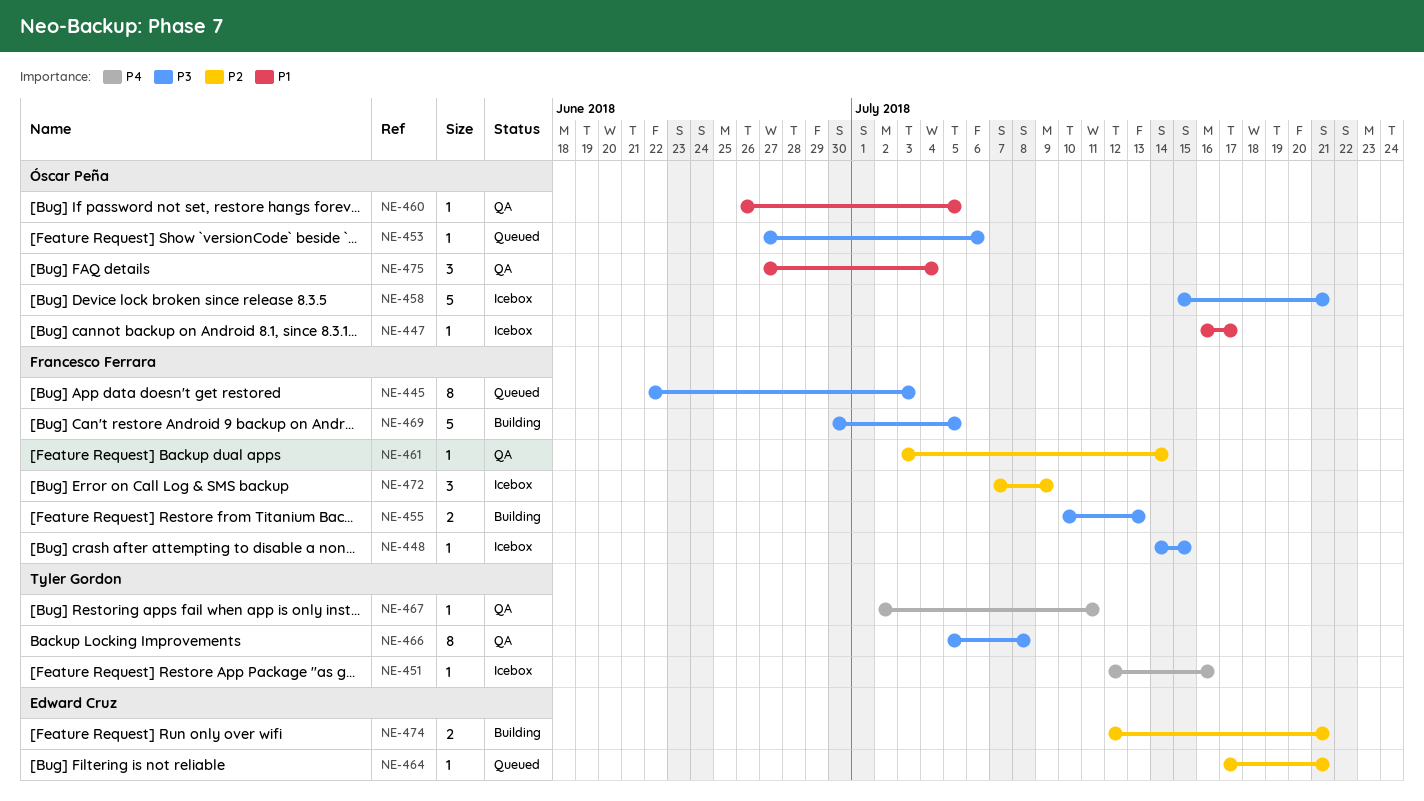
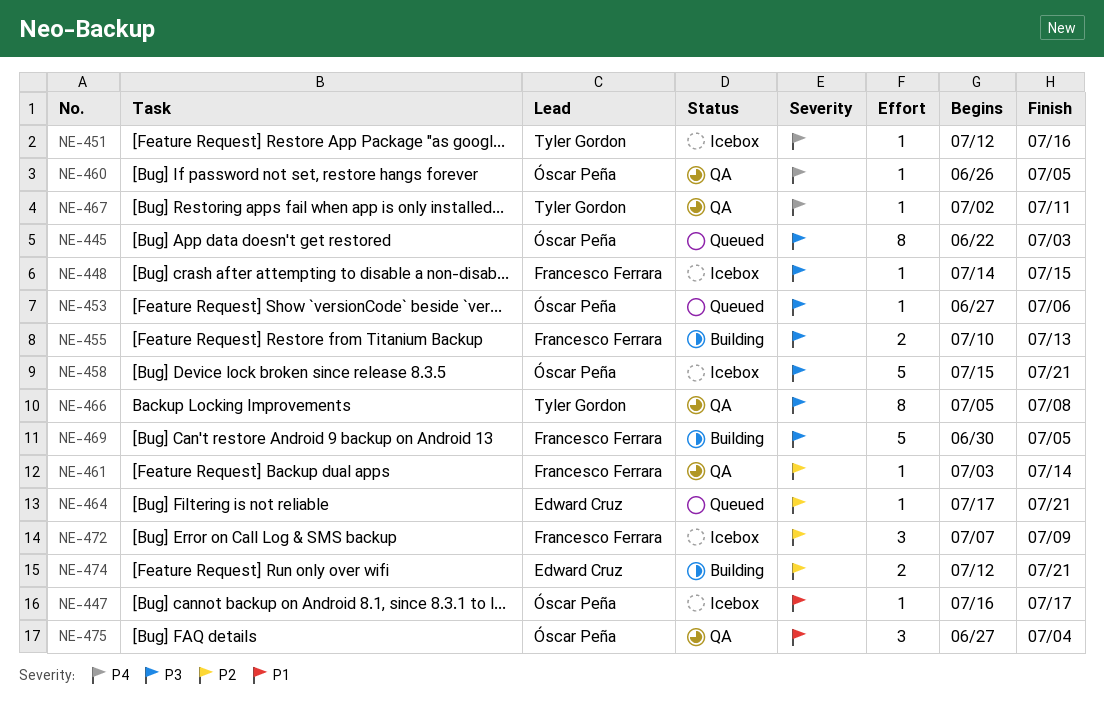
NE-445, owner: Francesco Ferrara -> Óscar Peña
NE-460, priority: P1 -> P4

